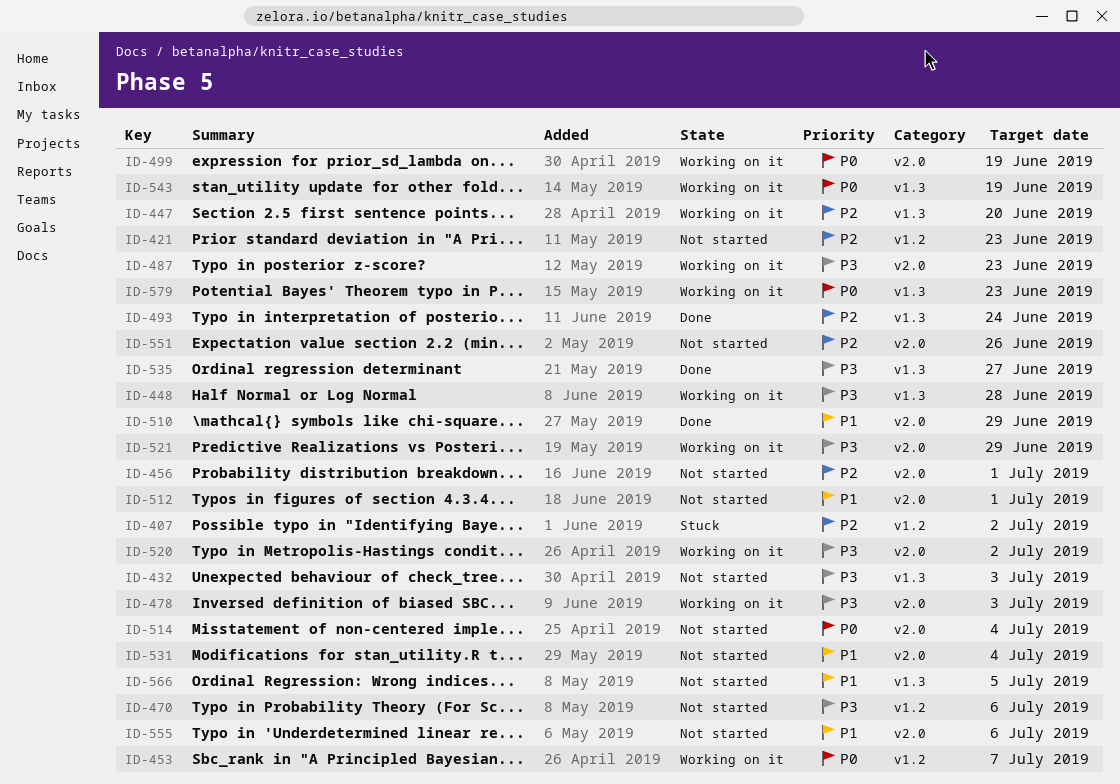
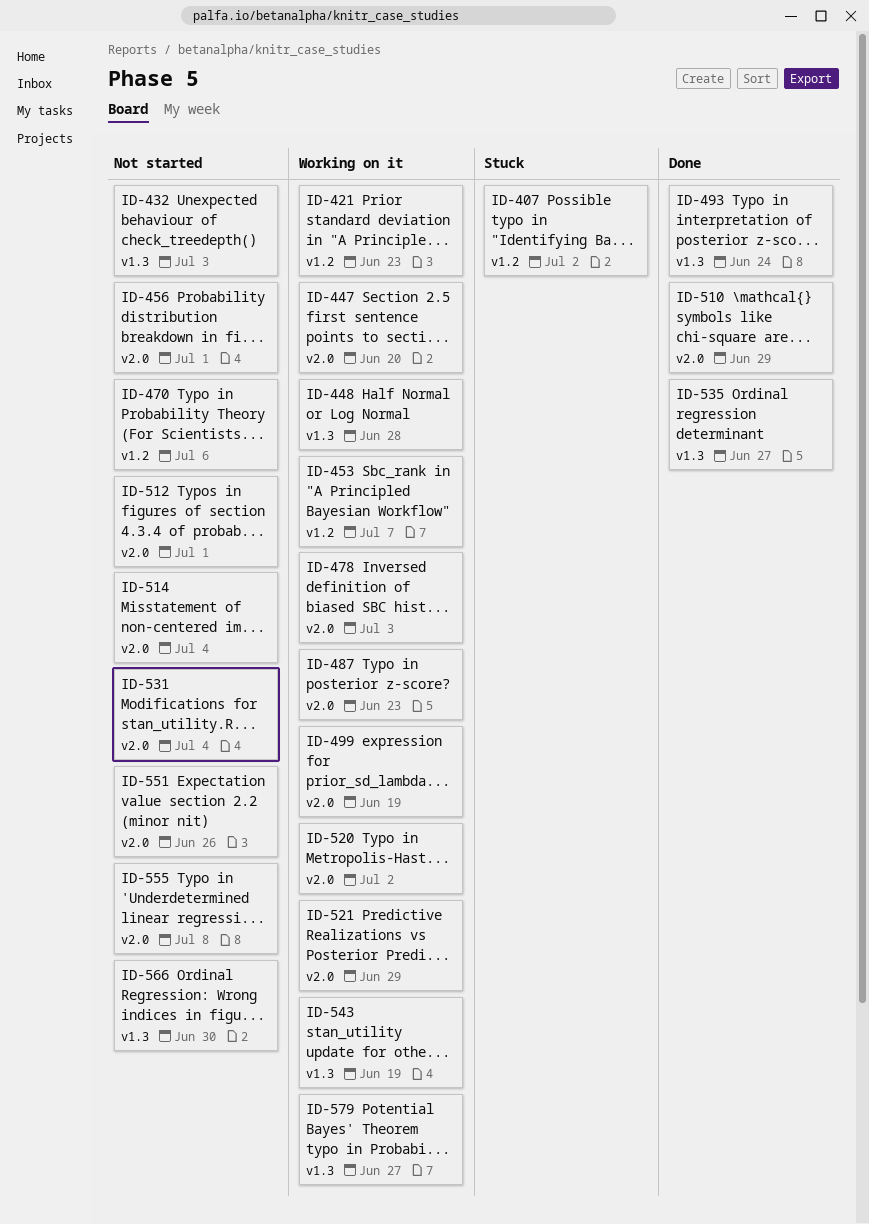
ID-421, status: Not started -> Working on it
ID-447, label: v1.3 -> v2.0
ID-555, due: Jul 6 -> Jul 8
ID-566, due: Jul 5 -> Jun 30
ID-579, due: Jun 23 -> Jun 27

